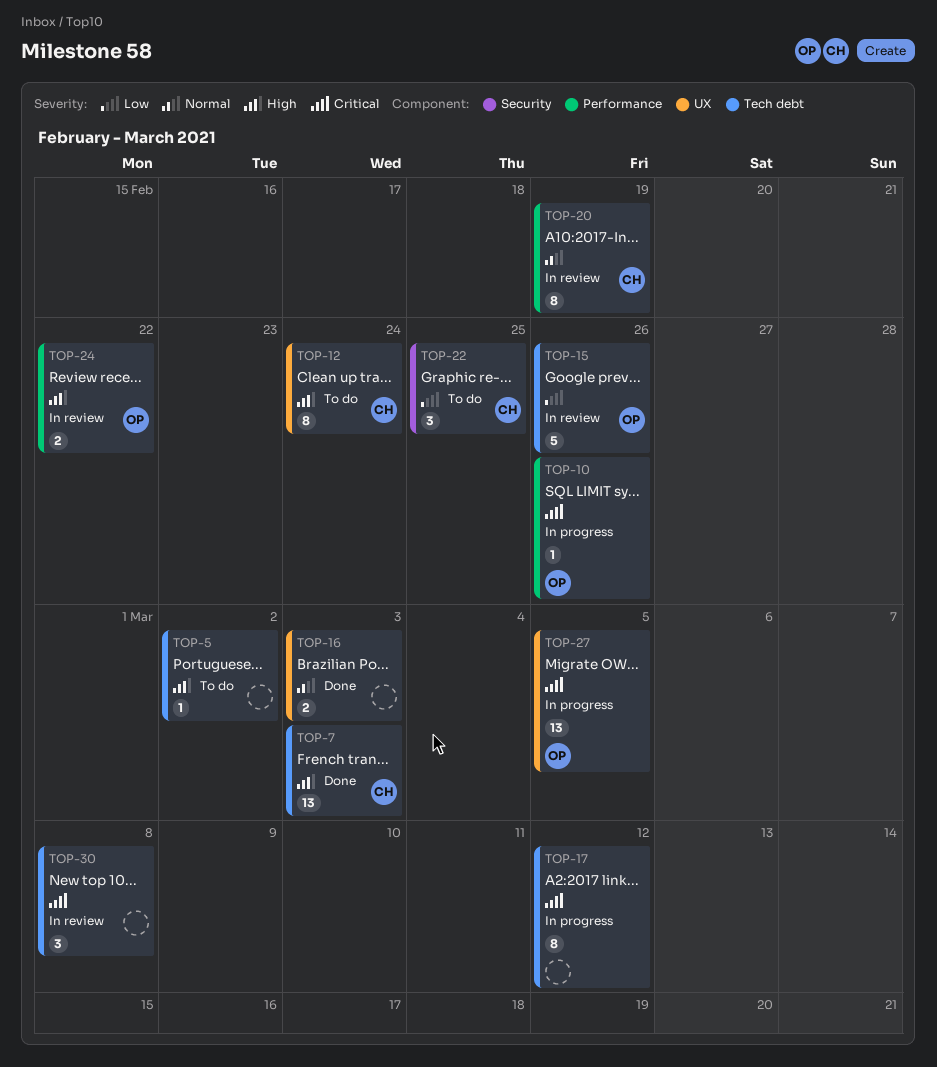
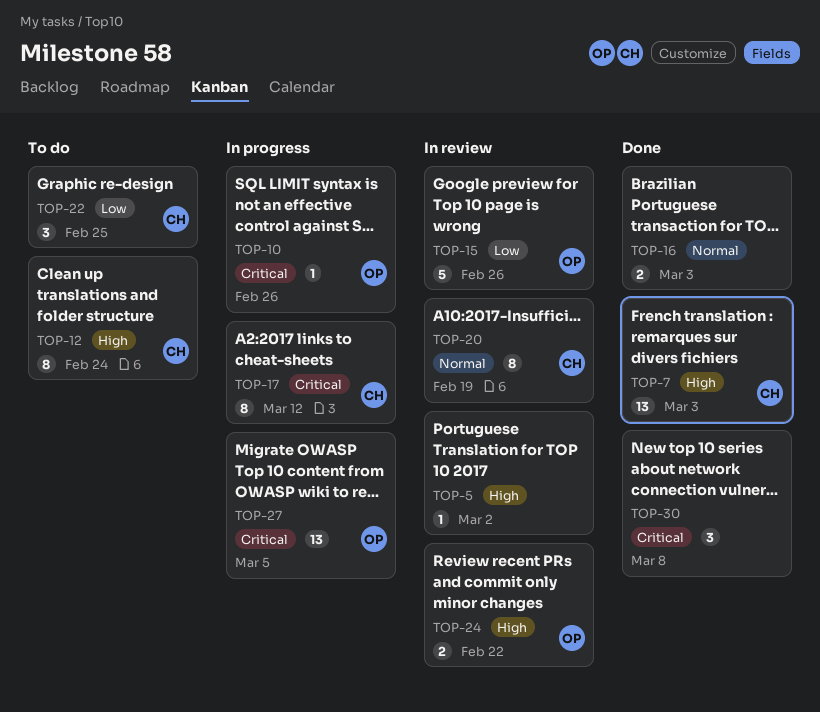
TOP-5, status: To do -> In review
TOP-17, owner: none -> CH
TOP-30, status: In review -> Done

